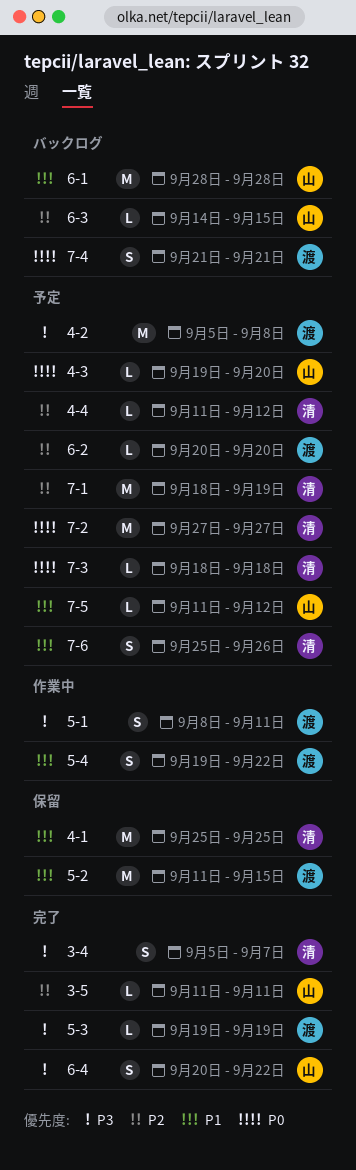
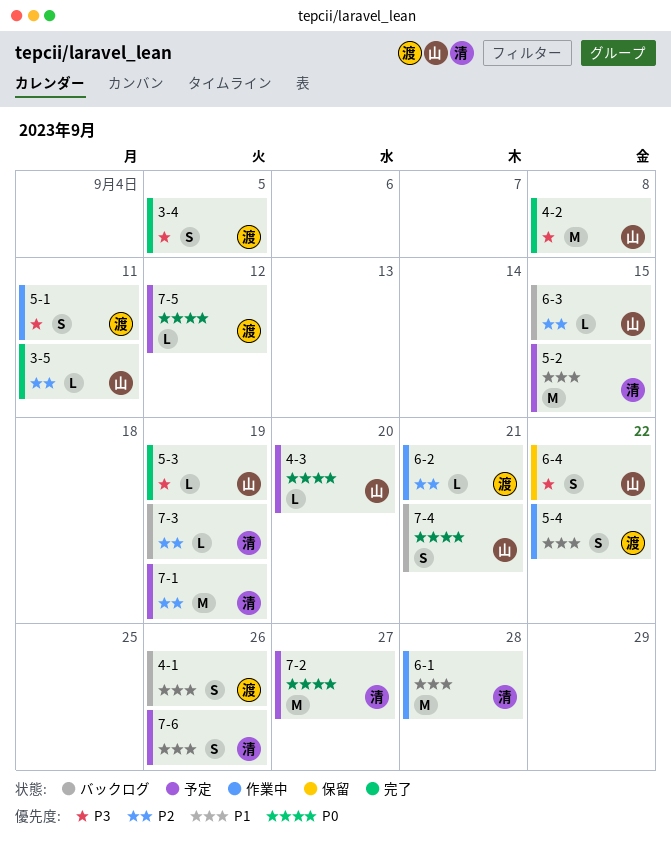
3-4, owner: 清 -> 渡
3-4, due: Sep 7 -> Sep 5
4-1, status: 保留 -> バックログ
4-1, owner: 清 -> 渡
4-1, estimate: M -> S
4-1, due: Sep 25 -> Sep 26
4-2, status: 予定 -> 完了
4-2, owner: 渡 -> 山
4-4: present -> none
5-2, status: 保留 -> 予定
5-2, owner: 渡 -> 清
5-3, owner: 渡 -> 山
6-1, status: バックログ -> 作業中
6-1, owner: 山 -> 清
6-2, status: 予定 -> 作業中
6-2, due: Sep 20 -> Sep 21
6-4, status: 完了 -> 保留
7-3, status: 予定 -> バックログ
7-3, priority: P0 -> P2
7-3, due: Sep 18 -> Sep 19
7-4, owner: 渡 -> 山
7-5, owner: 山 -> 渡
7-5, priority: P1 -> P0

